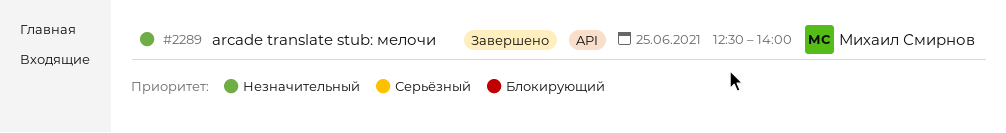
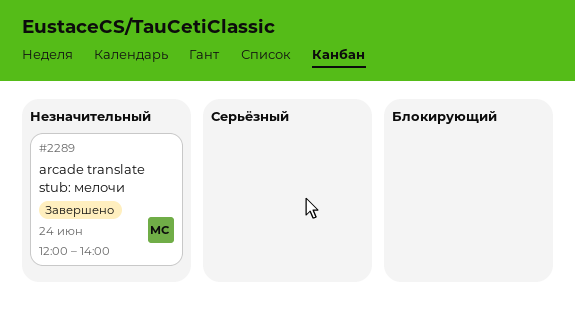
#2289, day: Jun 25 -> Jun 24
#2289, begins: 12:30 -> 12:00

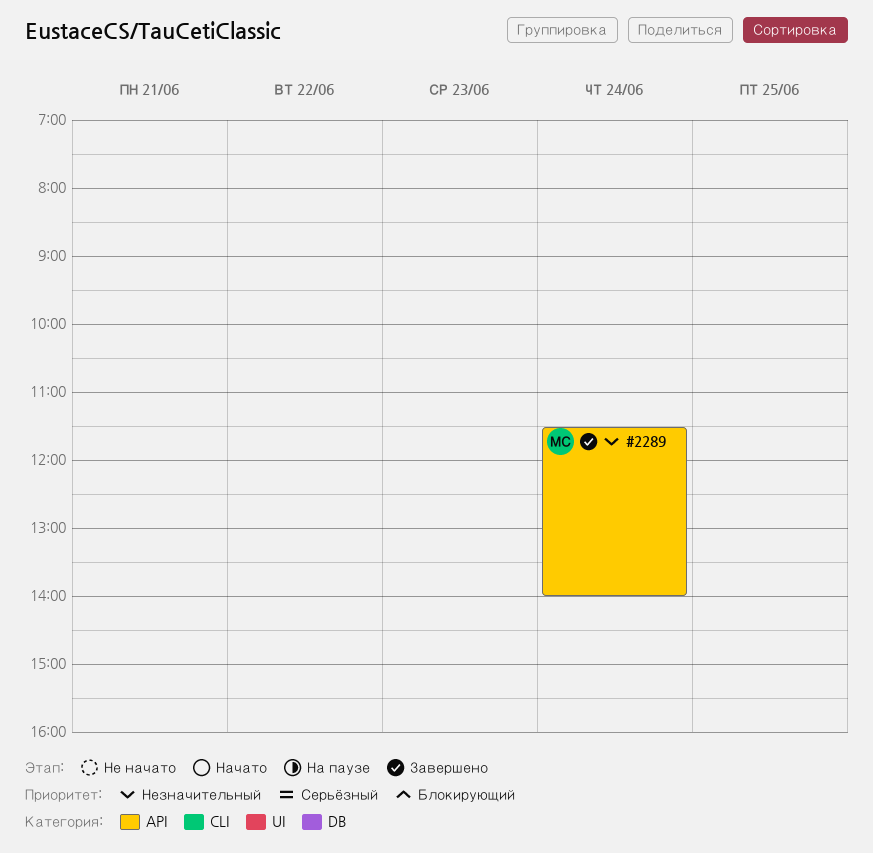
#2289, begins: 12:00 -> 11:30

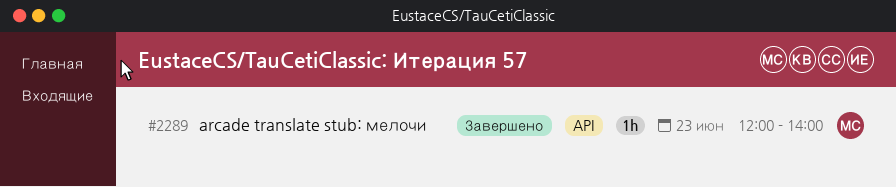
#2289, day: Jun 24 -> Jun 23
#2289, begins: 11:30 -> 12:00

